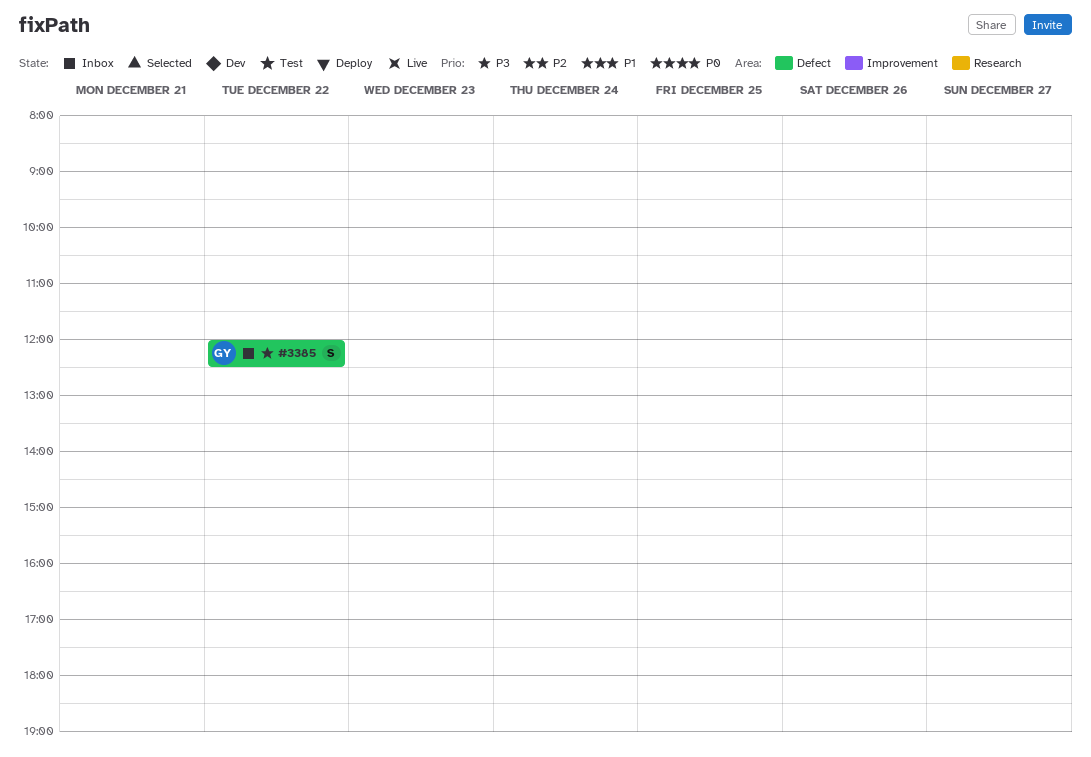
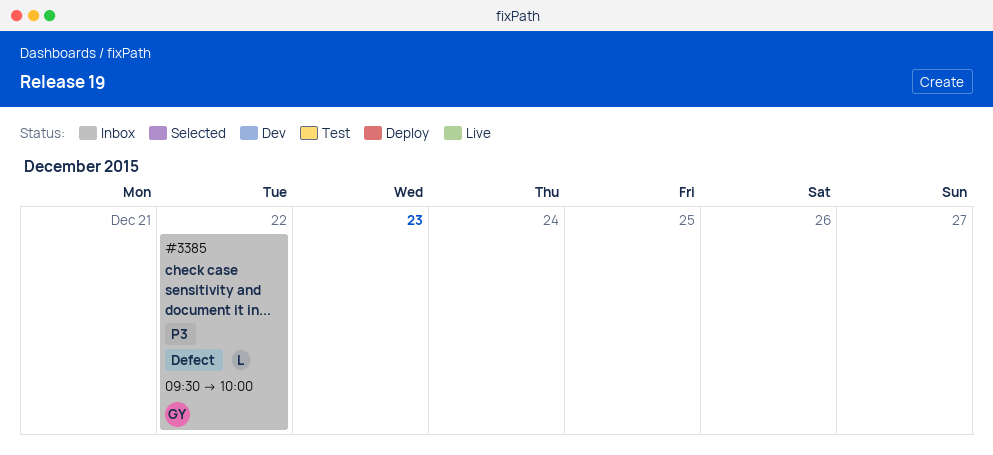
#3385, estimate: S -> L
#3385, begins: 12:00 -> 09:30
#3385, ends: 12:30 -> 10:00

